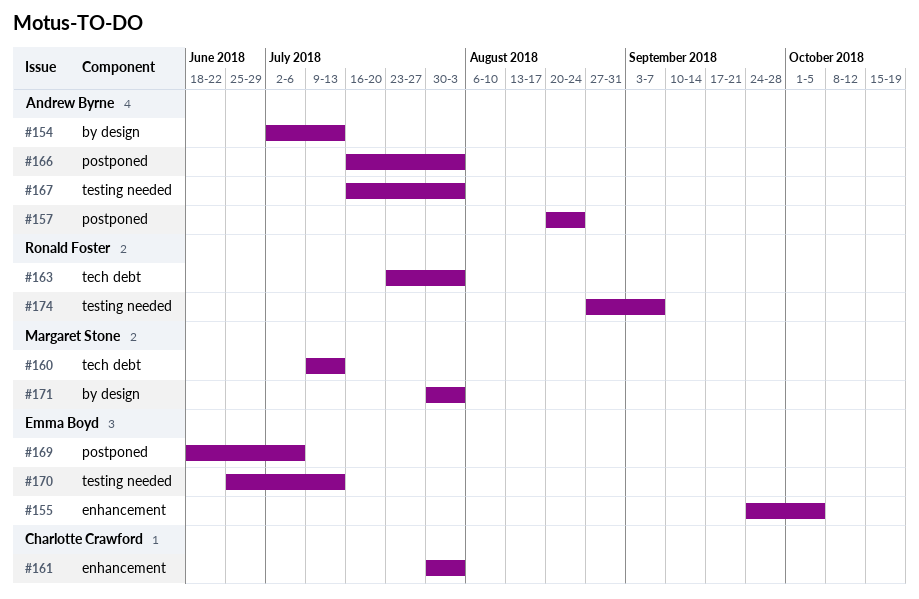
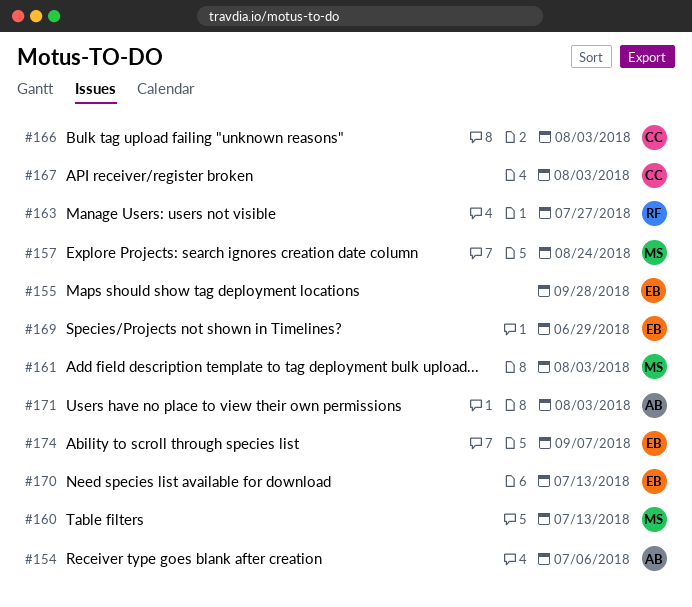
#154, due: Jul 13 -> Jul 6
#155, due: Oct 5 -> Sep 28
#157, owner: Andrew Byrne -> Margaret Stone
#161, owner: Charlotte Crawford -> Margaret Stone
#163, due: Aug 3 -> Jul 27
#166, owner: Andrew Byrne -> Charlotte Crawford
#167, owner: Andrew Byrne -> Charlotte Crawford
#169, due: Jul 6 -> Jun 29
#171, owner: Margaret Stone -> Andrew Byrne
#174, owner: Ronald Foster -> Emma Boyd

